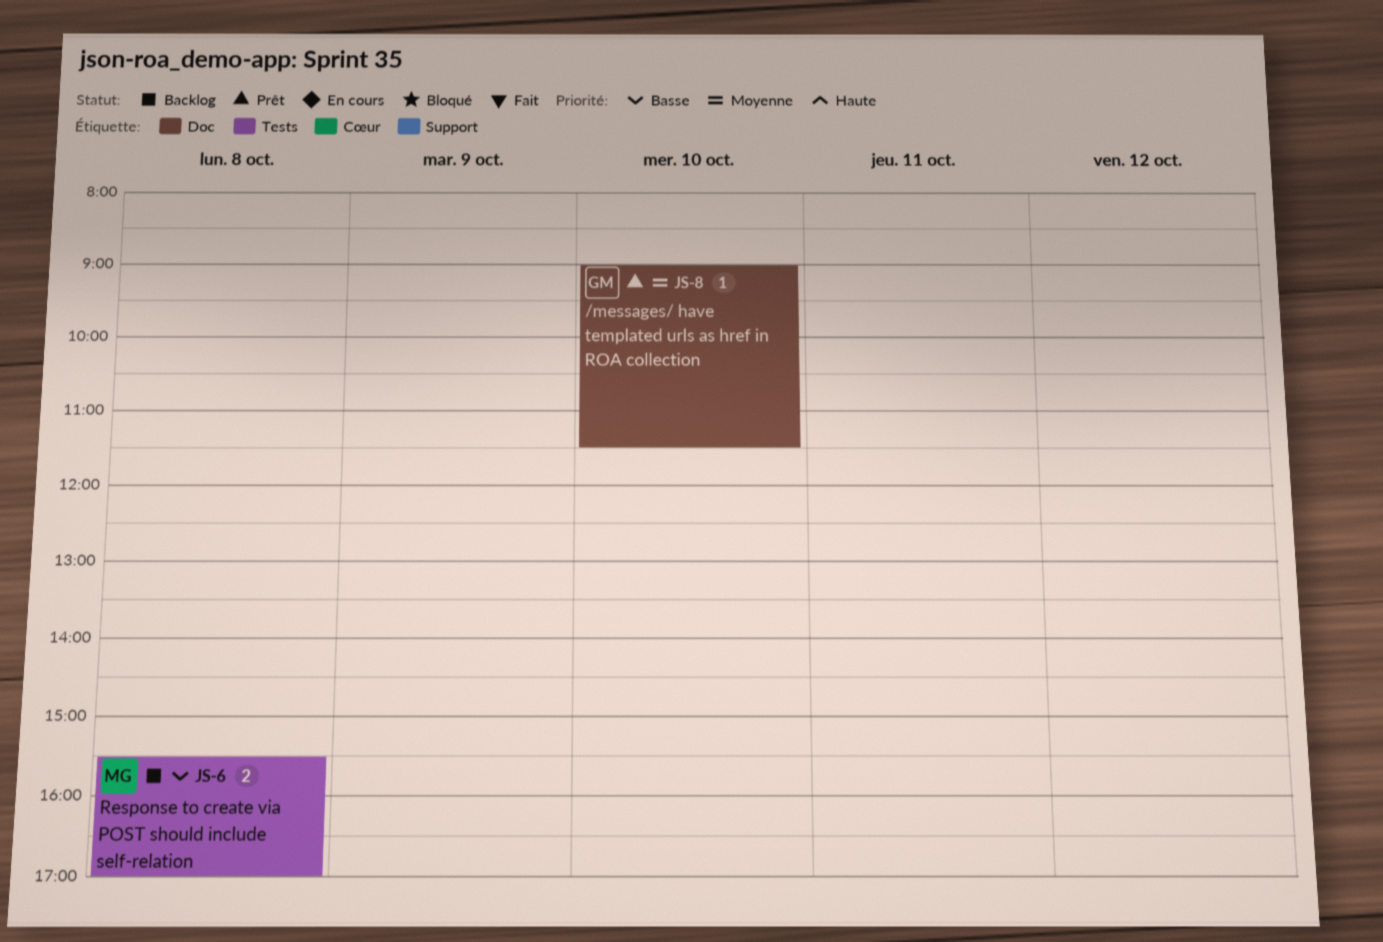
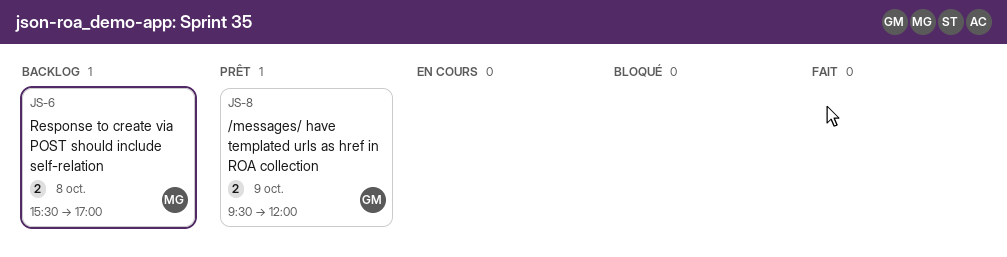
JS-8, estimate: 1 -> 2
JS-8, day: Oct 10 -> Oct 9
JS-8, begins: 09:00 -> 09:30
JS-8, ends: 11:30 -> 12:00

